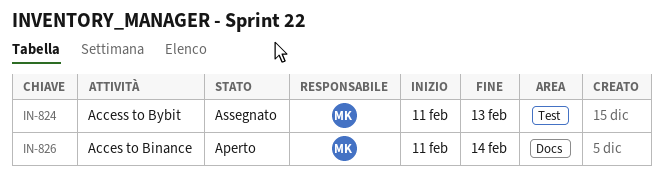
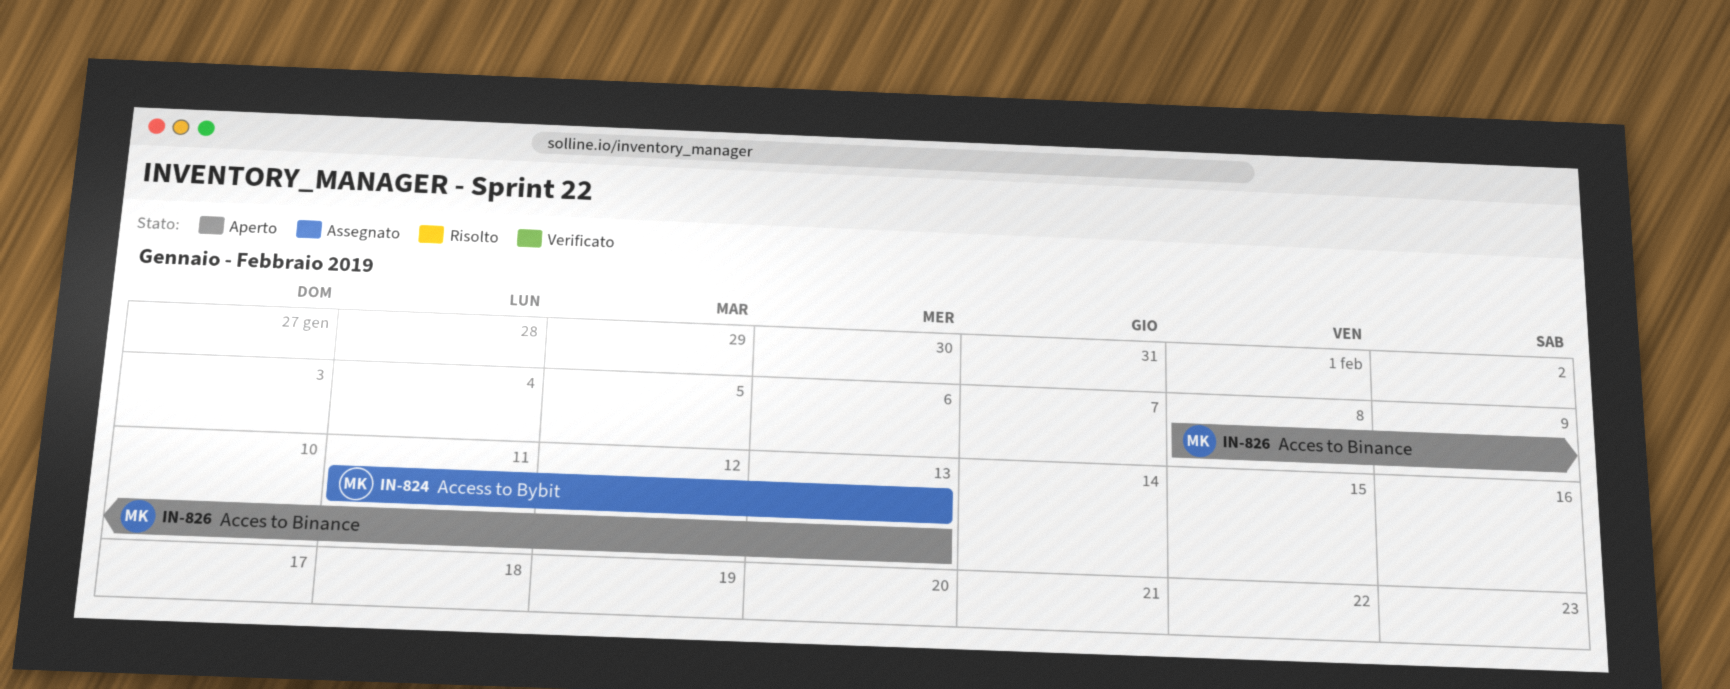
IN-826, start: Feb 11 -> Feb 8
IN-826, due: Feb 14 -> Feb 13

